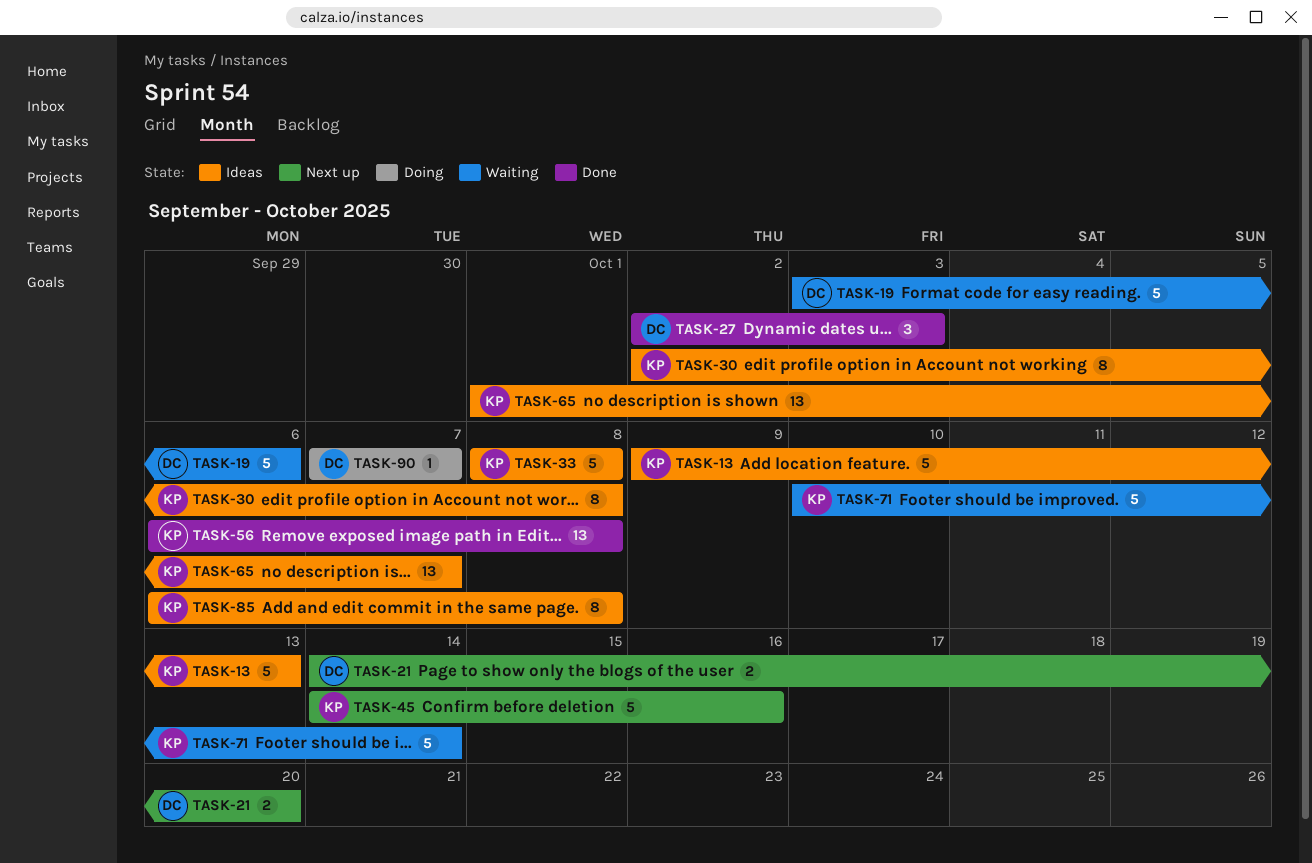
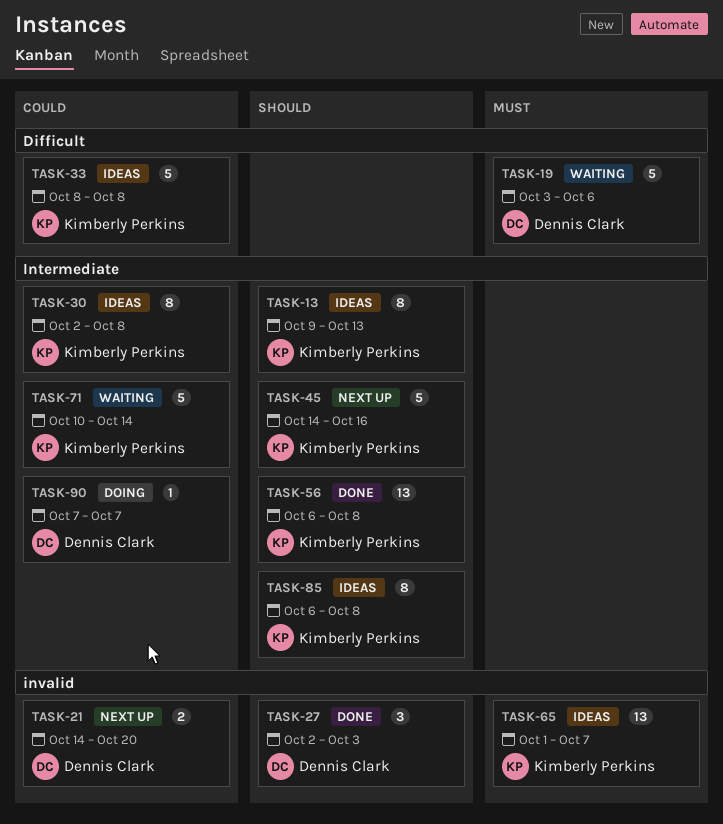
TASK-13, estimate: 5 -> 8

